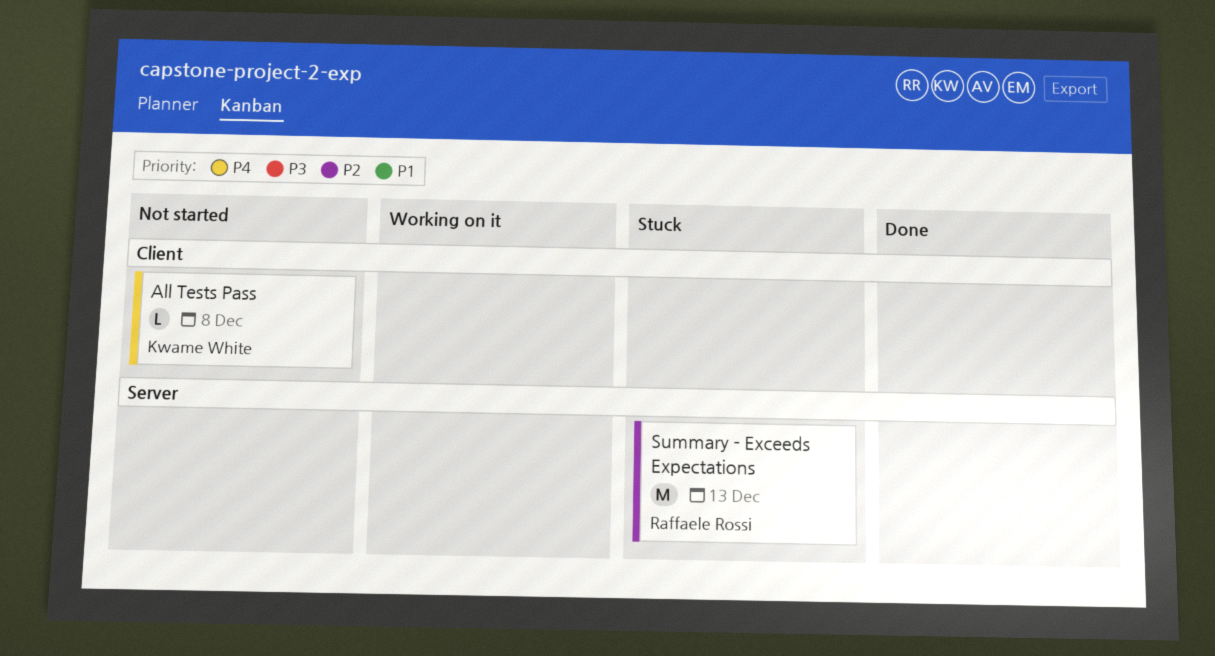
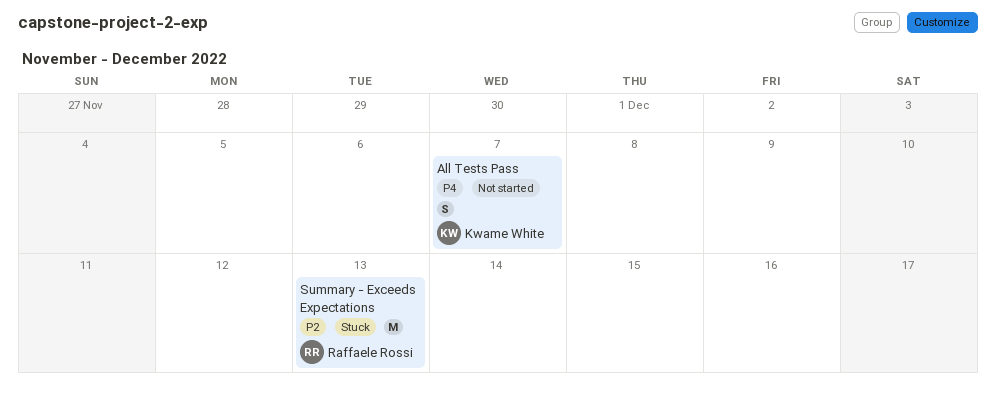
All Tests Pass, estimate: L -> S
All Tests Pass, due: Dec 8 -> Dec 7

